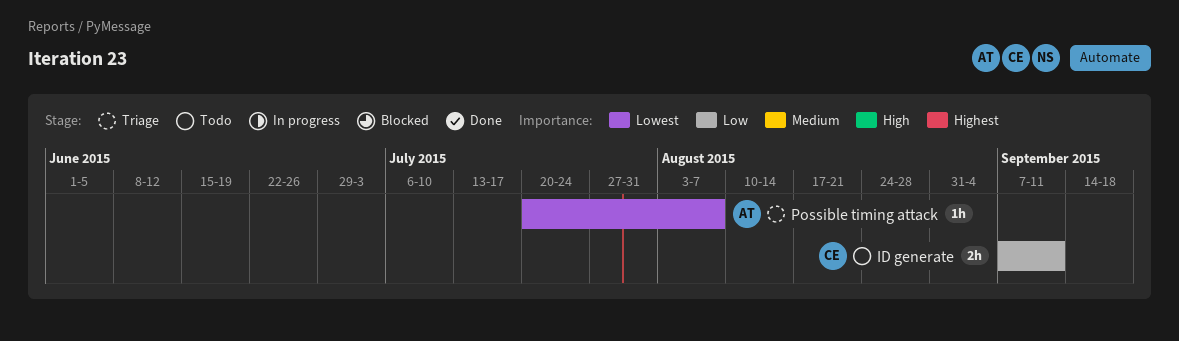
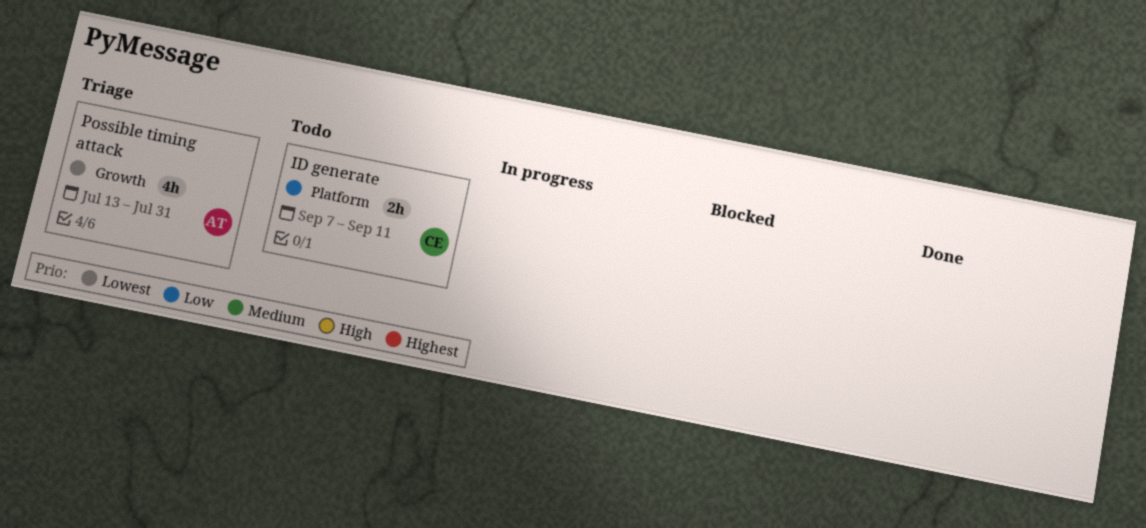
Possible timing attack, estimate: 1h -> 4h
Possible timing attack, start: Jul 20 -> Jul 13
Possible timing attack, due: Aug 7 -> Jul 31

